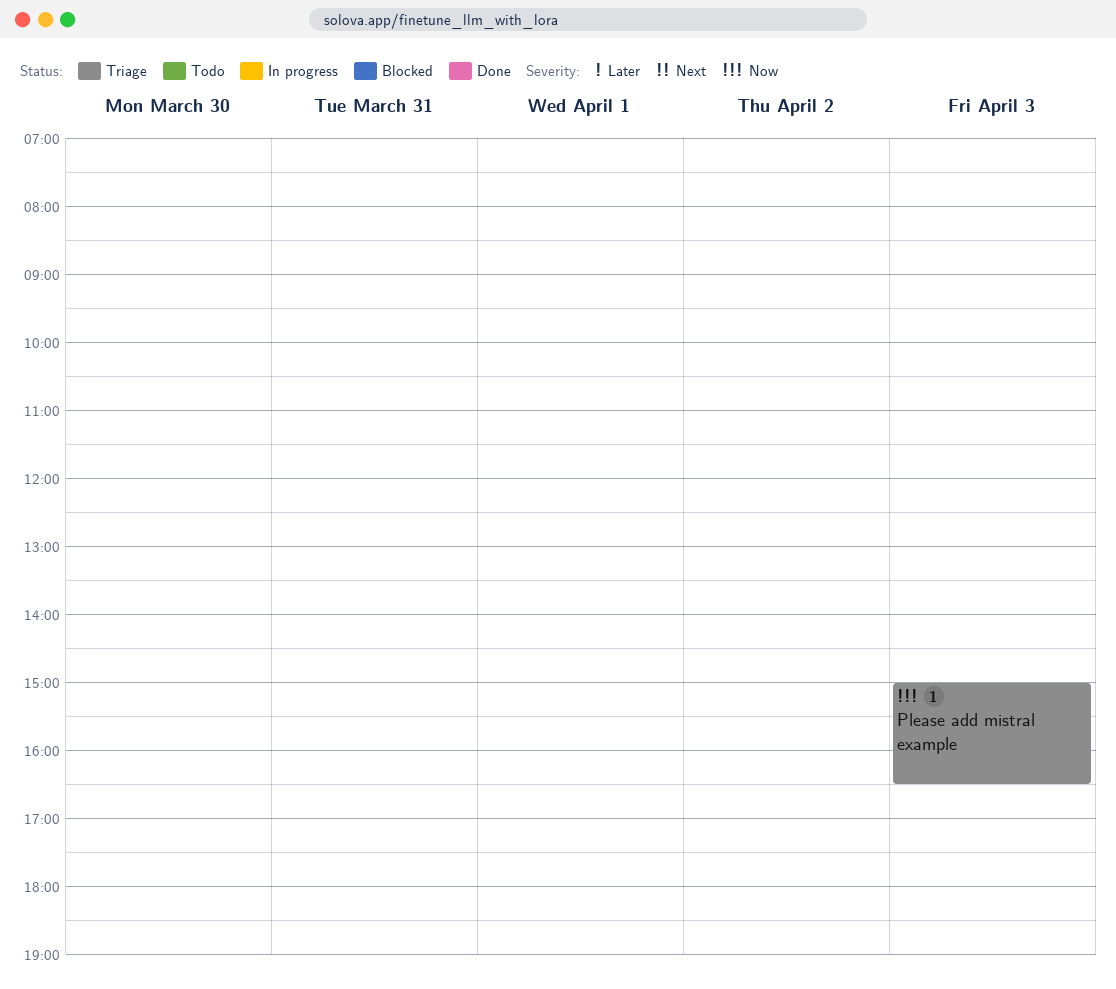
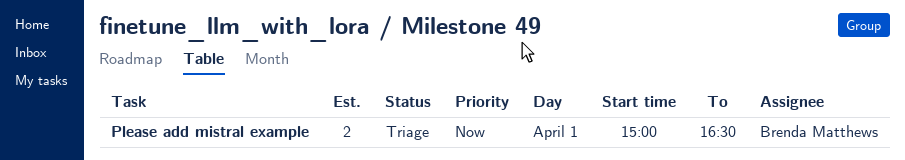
Please add mistral example, estimate: 1 -> 2
Please add mistral example, day: Apr 3 -> Apr 1

